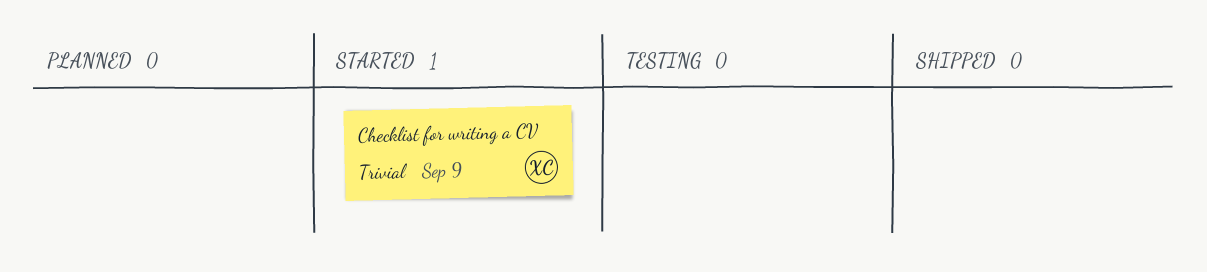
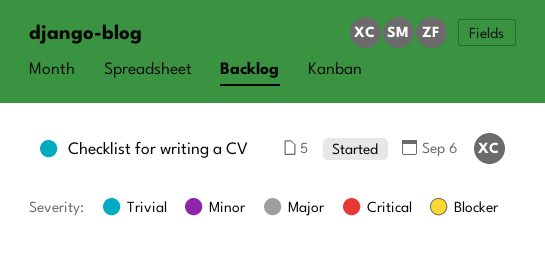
Checklist for writing a CV, due: Sep 9 -> Sep 6

